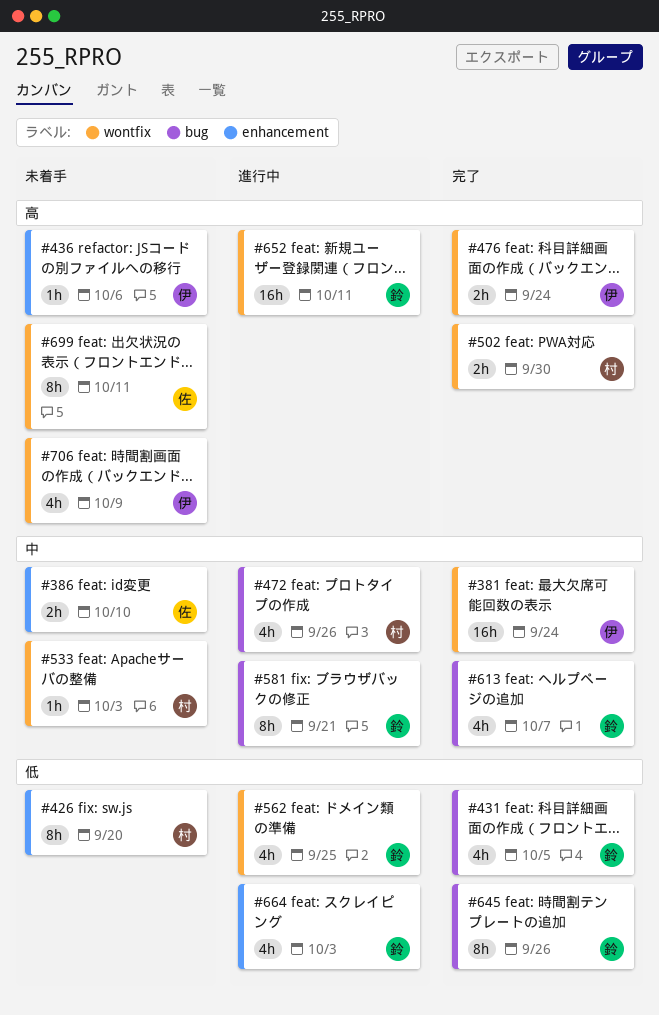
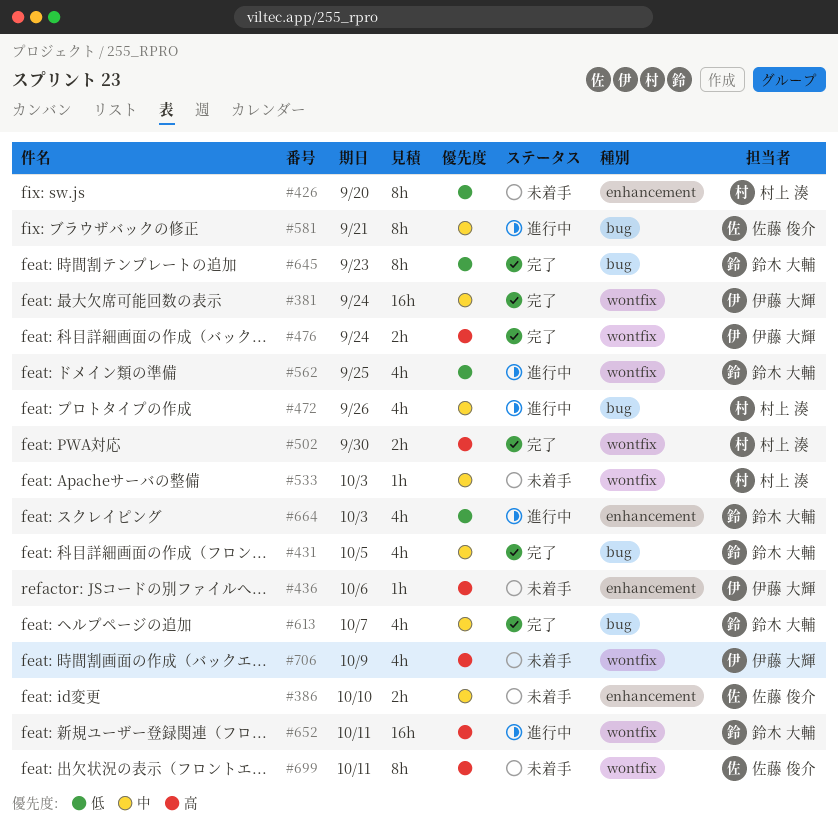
#431, priority: 低 -> 中
#581, owner: 鈴木 大輔 -> 佐藤 俊介
#645, due: Sep 26 -> Sep 23

